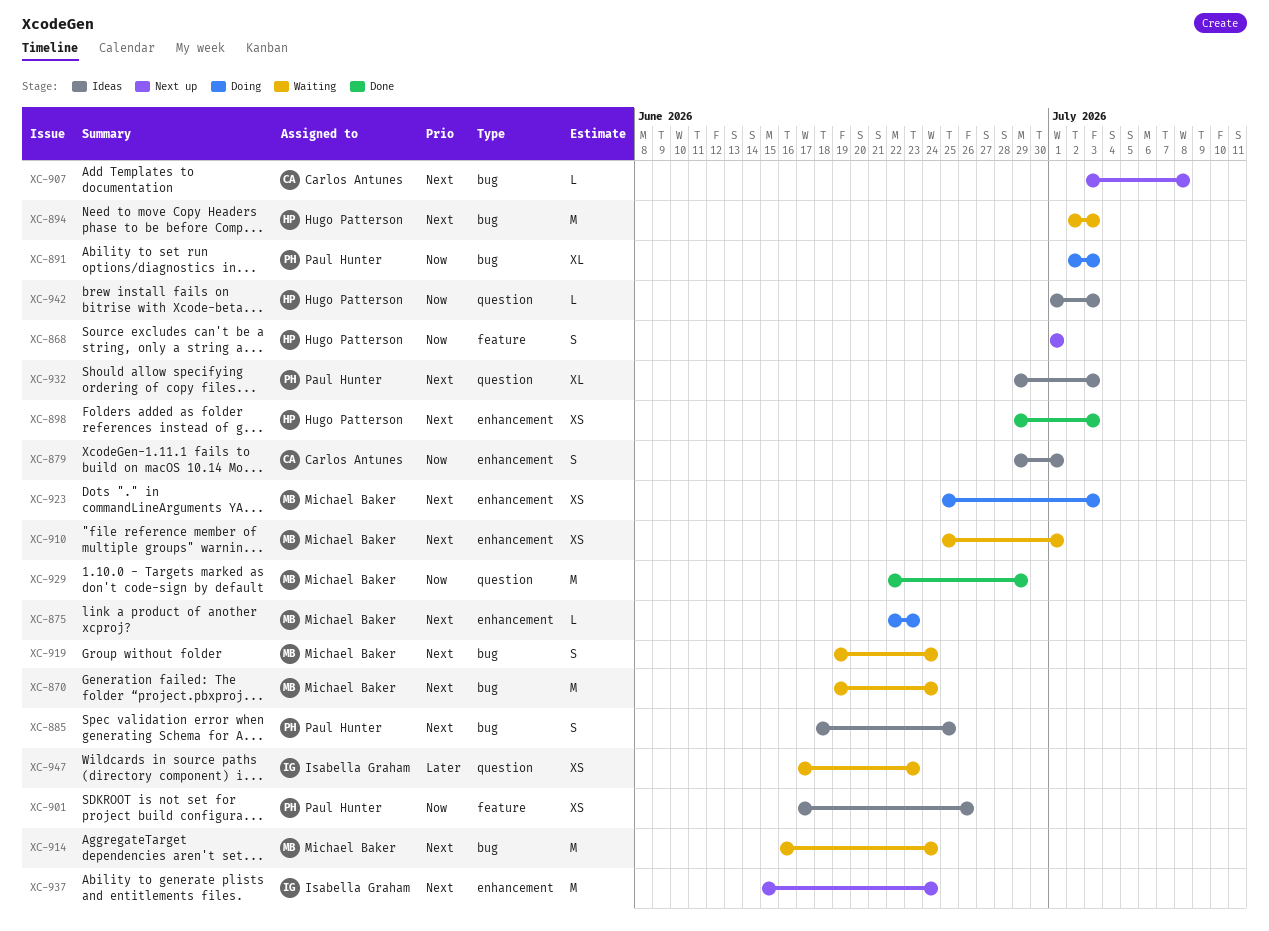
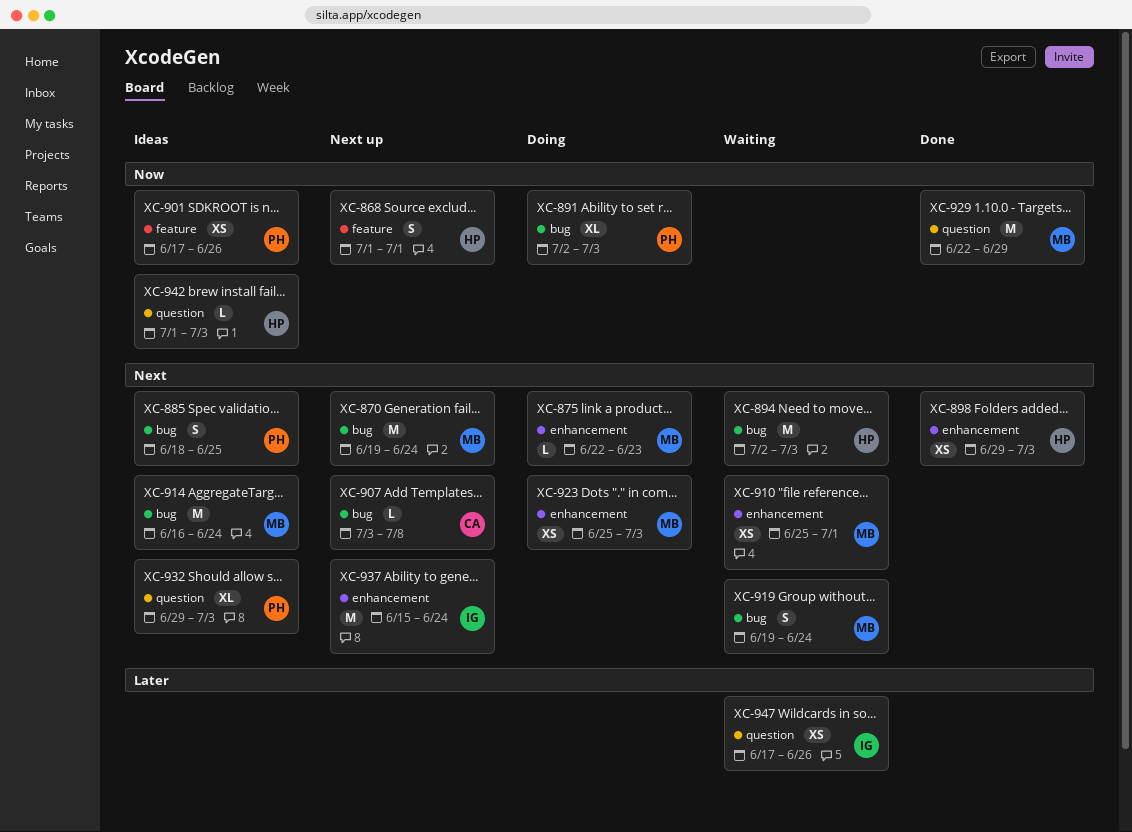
XC-870, status: Waiting -> Next up
XC-879: present -> none
XC-914, status: Waiting -> Ideas
XC-947, due: Jun 23 -> Jun 26

